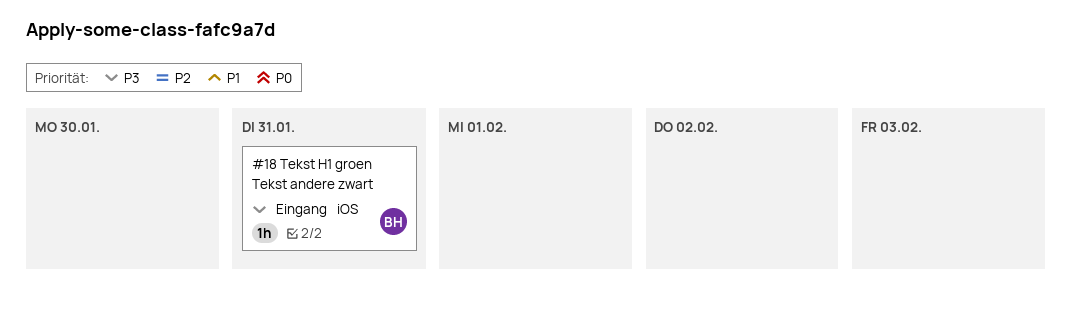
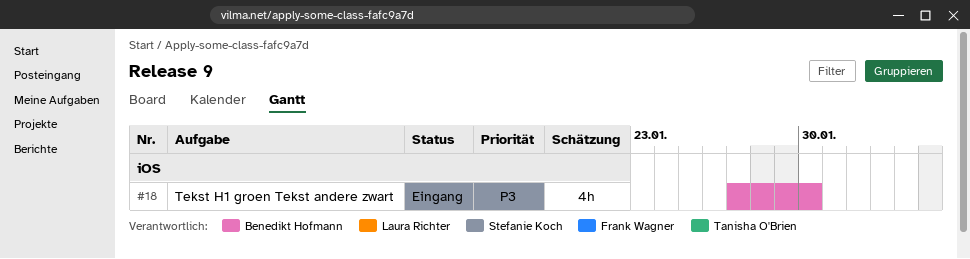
#18, estimate: 1h -> 4h
#18, due: Jan 31 -> Jan 30

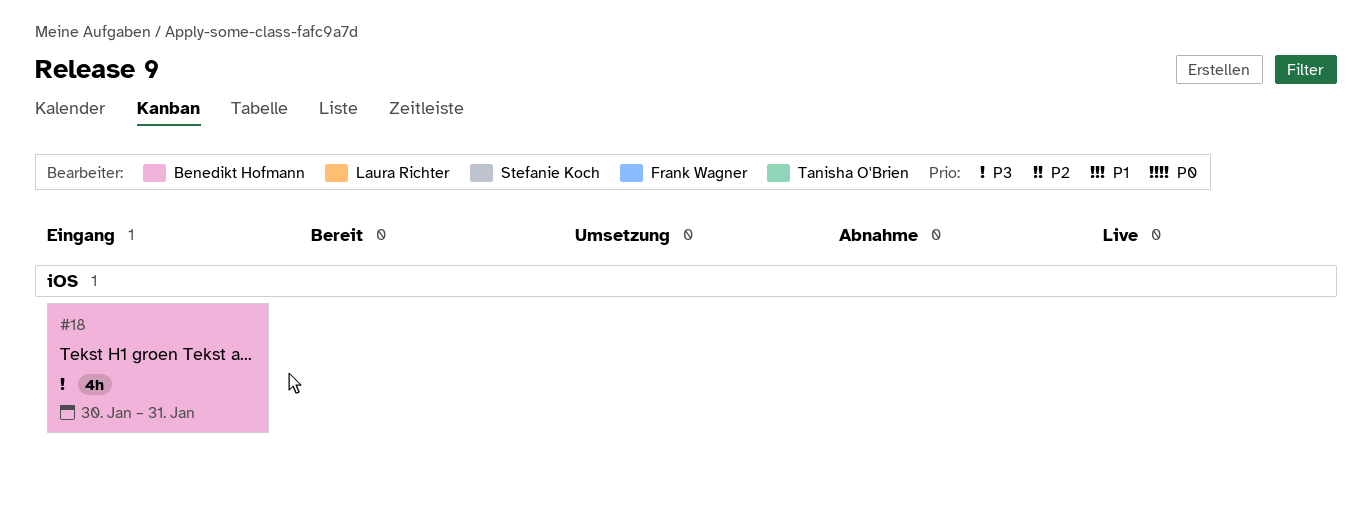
#18, start: Jan 27 -> Jan 30
#18, due: Jan 30 -> Jan 31

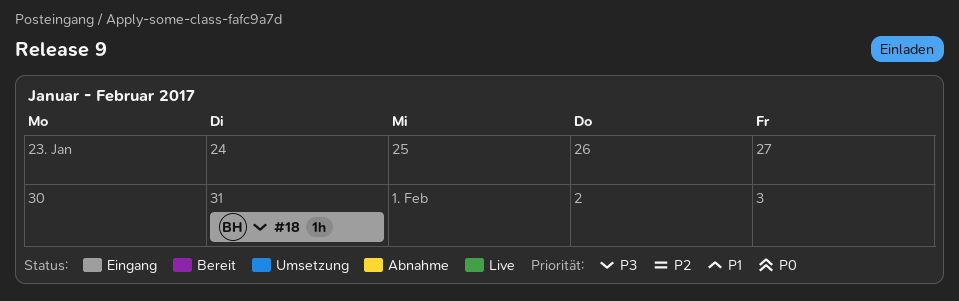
#18, estimate: 4h -> 1h
#18, start: Jan 30 -> Jan 31

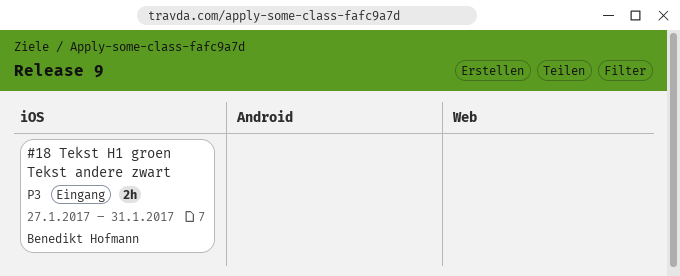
#18, estimate: 1h -> 2h
#18, start: Jan 31 -> Jan 27

